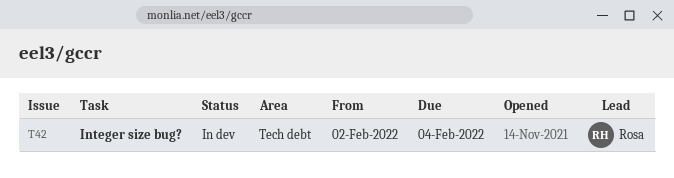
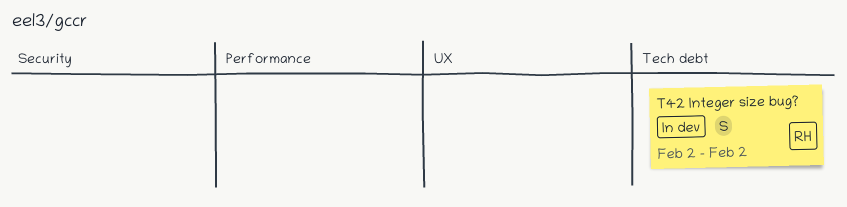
T42, due: Feb 4 -> Feb 2

